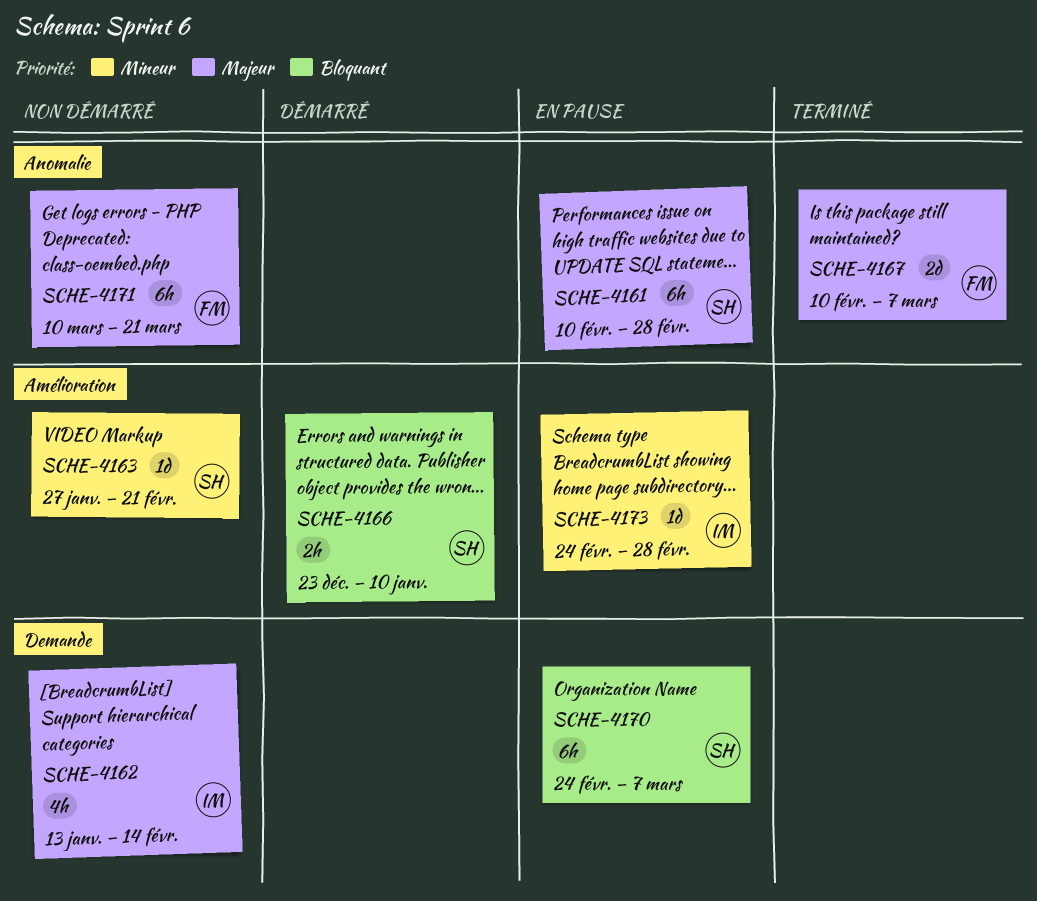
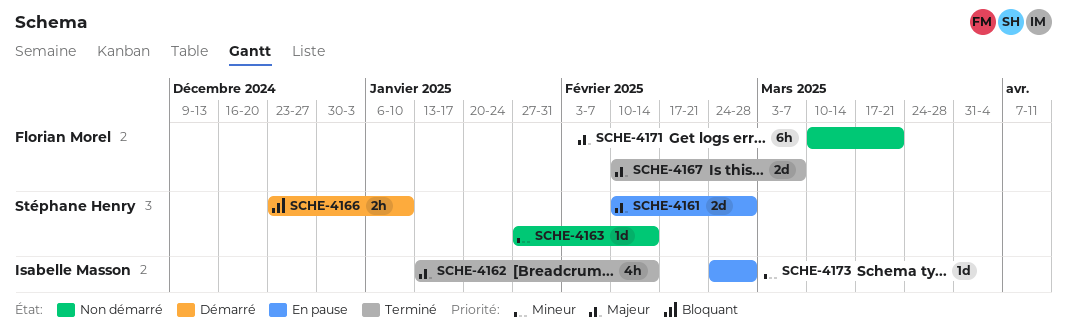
SCHE-4161, estimate: 6h -> 2d
SCHE-4162, status: Non démarré -> Terminé
SCHE-4163, due: Feb 21 -> Feb 14
SCHE-4170: present -> none

